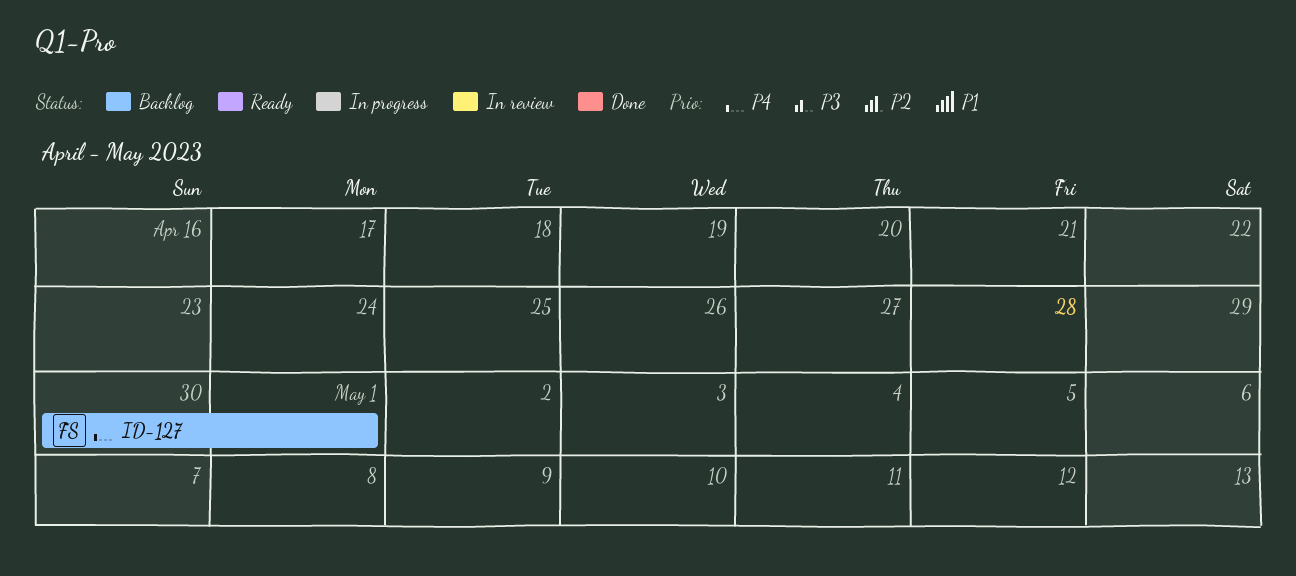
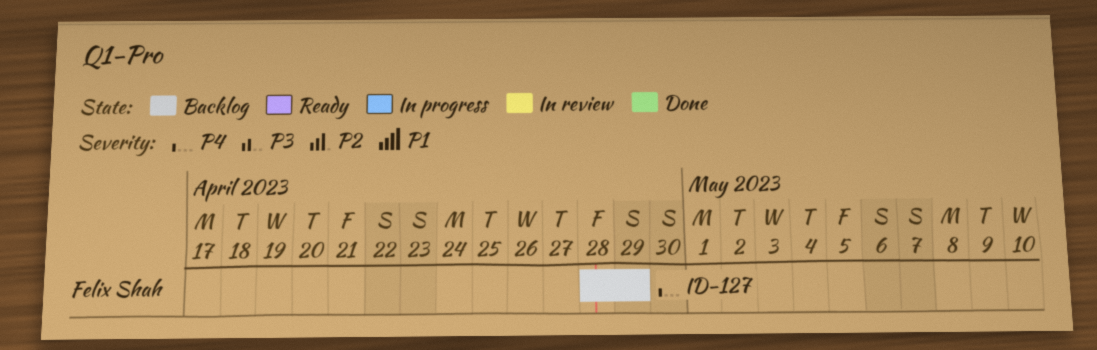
ID-127, start: Apr 30 -> Apr 28
ID-127, due: May 1 -> Apr 29

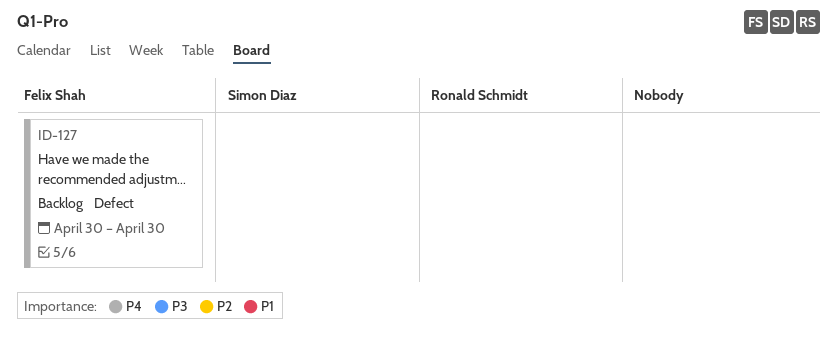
ID-127, start: Apr 28 -> Apr 30
ID-127, due: Apr 29 -> Apr 30

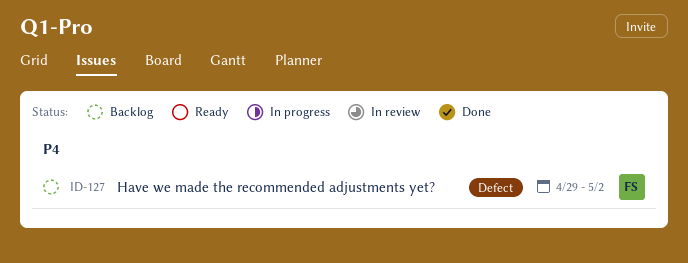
ID-127, start: Apr 30 -> Apr 29
ID-127, due: Apr 30 -> May 2

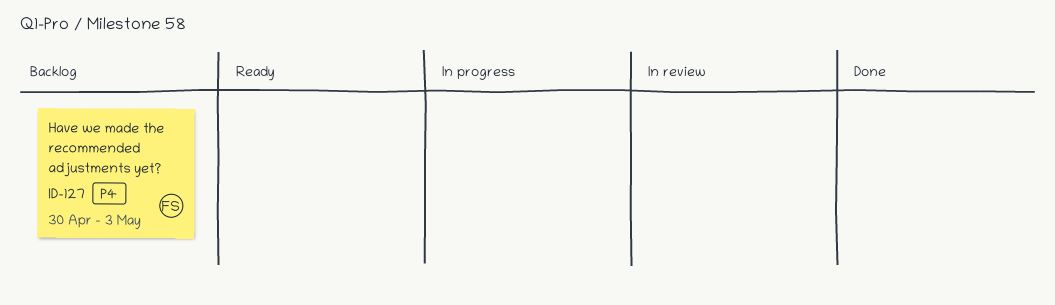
ID-127, start: Apr 29 -> Apr 30
ID-127, due: May 2 -> May 3

